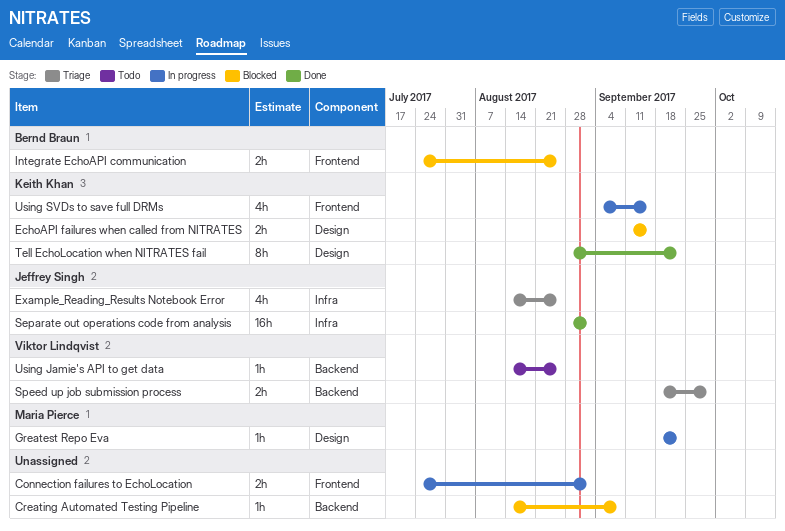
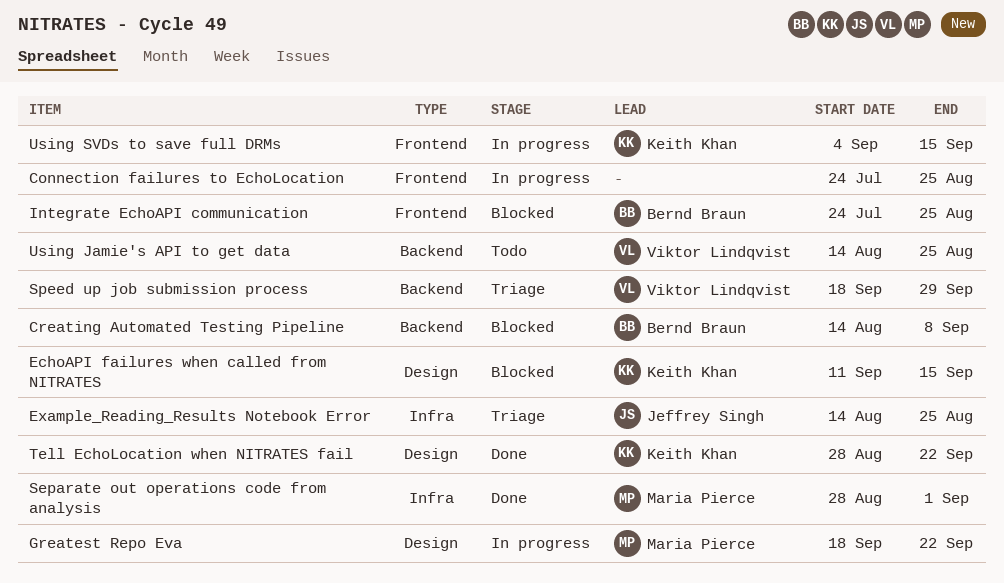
Connection failures to EchoLocation, due: Sep 1 -> Aug 25
Creating Automated Testing Pipeline, owner: none -> Bernd Braun
Separate out operations code from analysis, owner: Jeffrey Singh -> Maria Pierce

